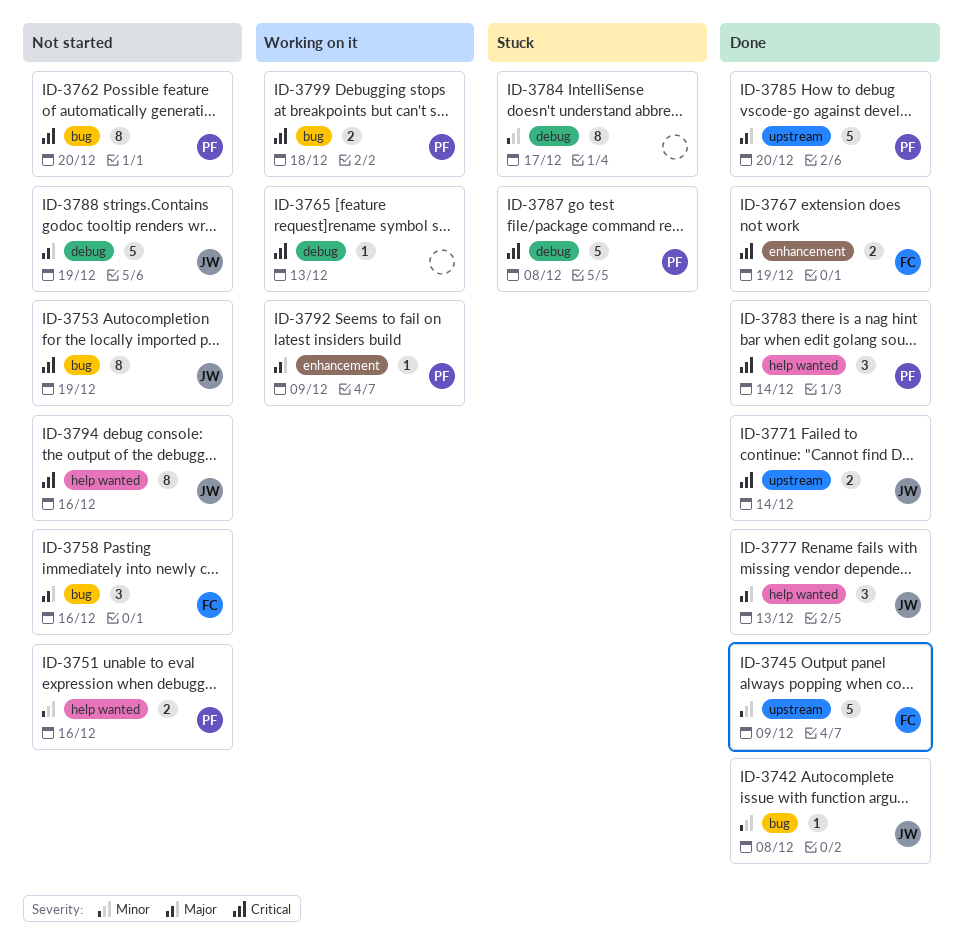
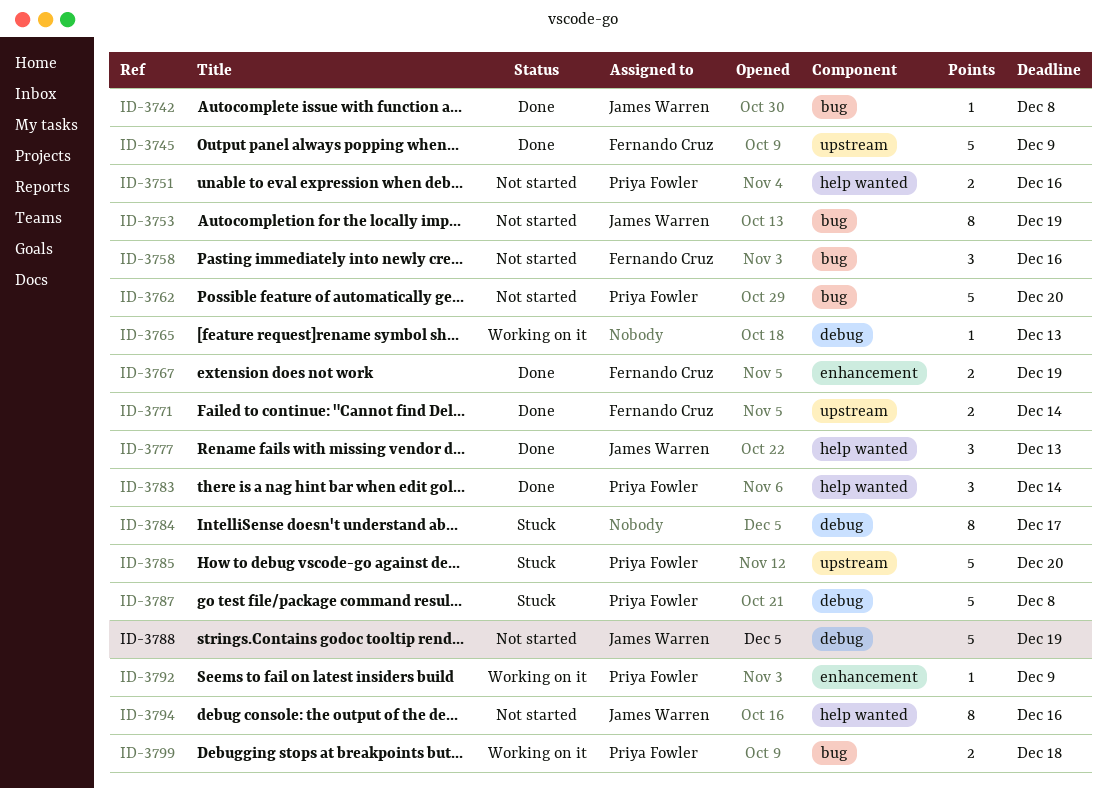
ID-3762, estimate: 8 -> 5
ID-3771, owner: James Warren -> Fernando Cruz
ID-3785, status: Done -> Stuck

